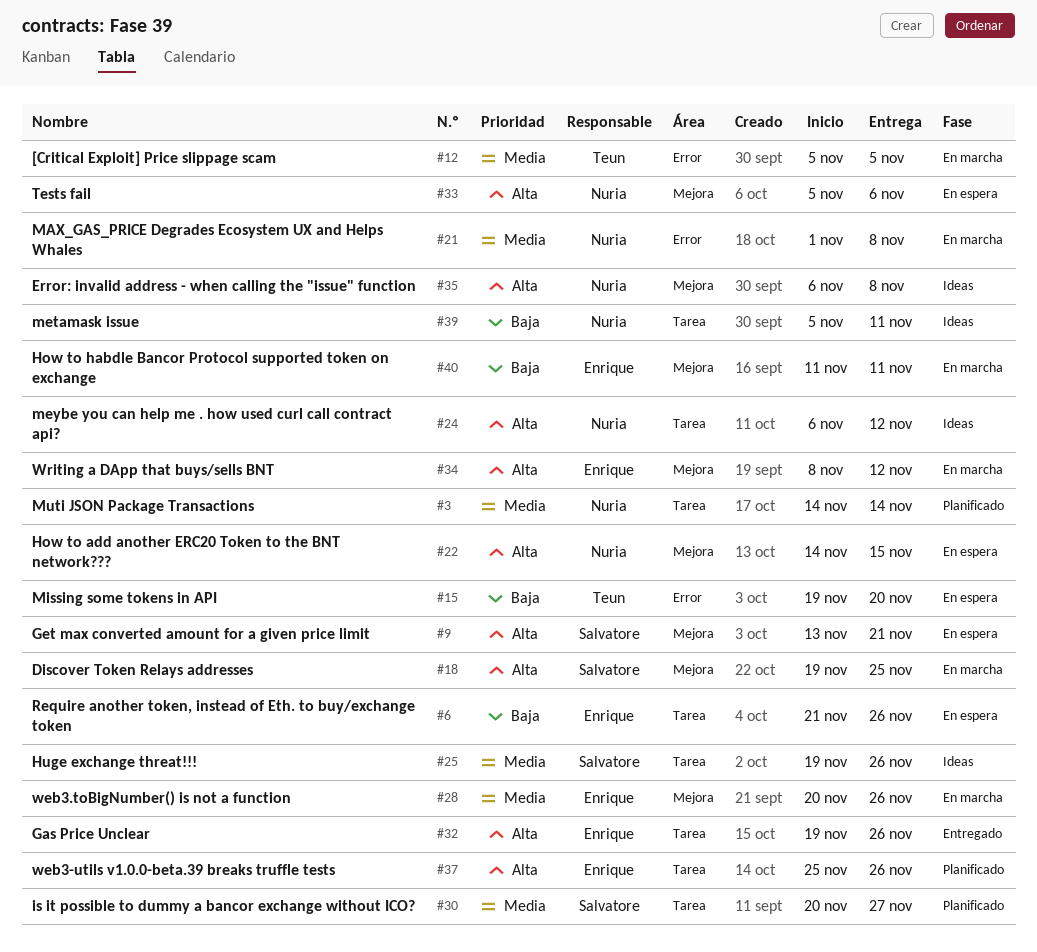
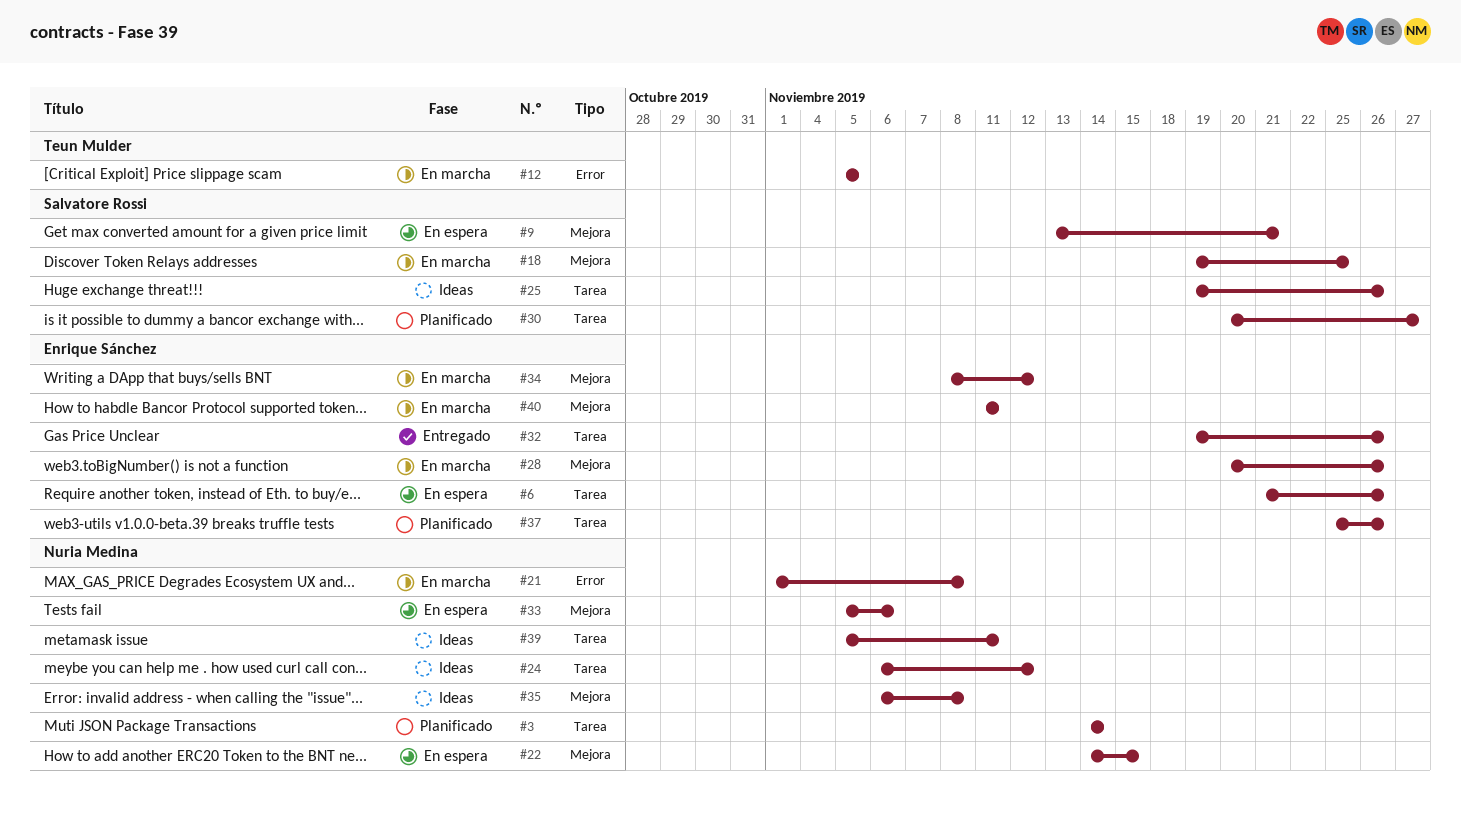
#15: present -> none

